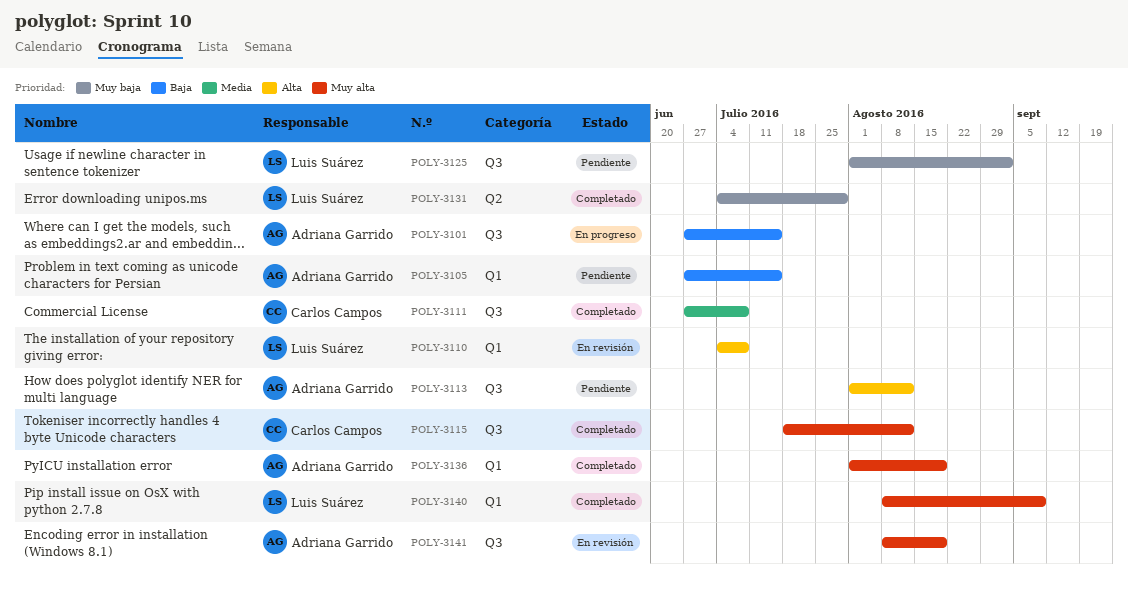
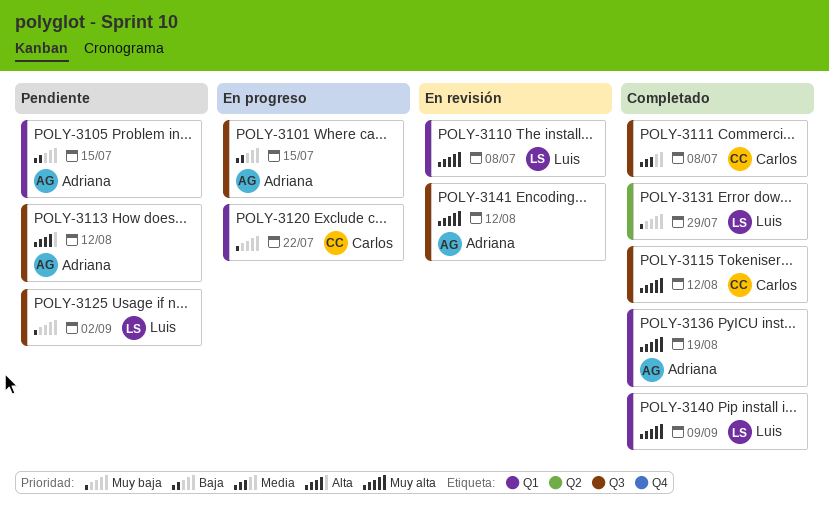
POLY-3110, priority: Alta -> Muy alta
POLY-3120: none -> present
POLY-3141, due: Aug 19 -> Aug 12

